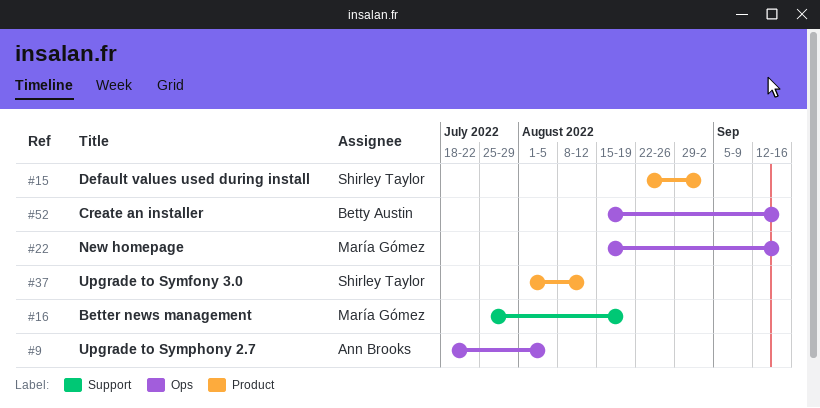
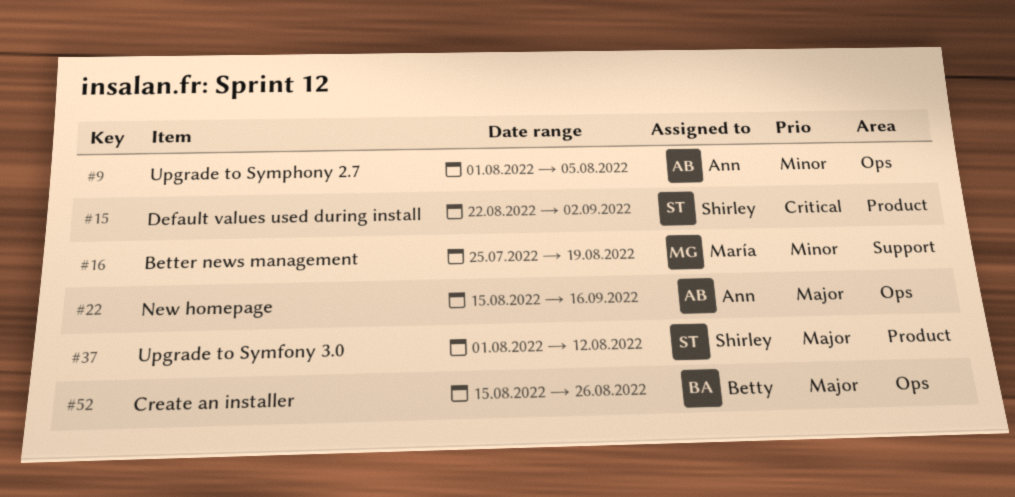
#9, start: Jul 18 -> Aug 1
#22, owner: María Gómez -> Ann Brooks
#52, due: Sep 16 -> Aug 26

